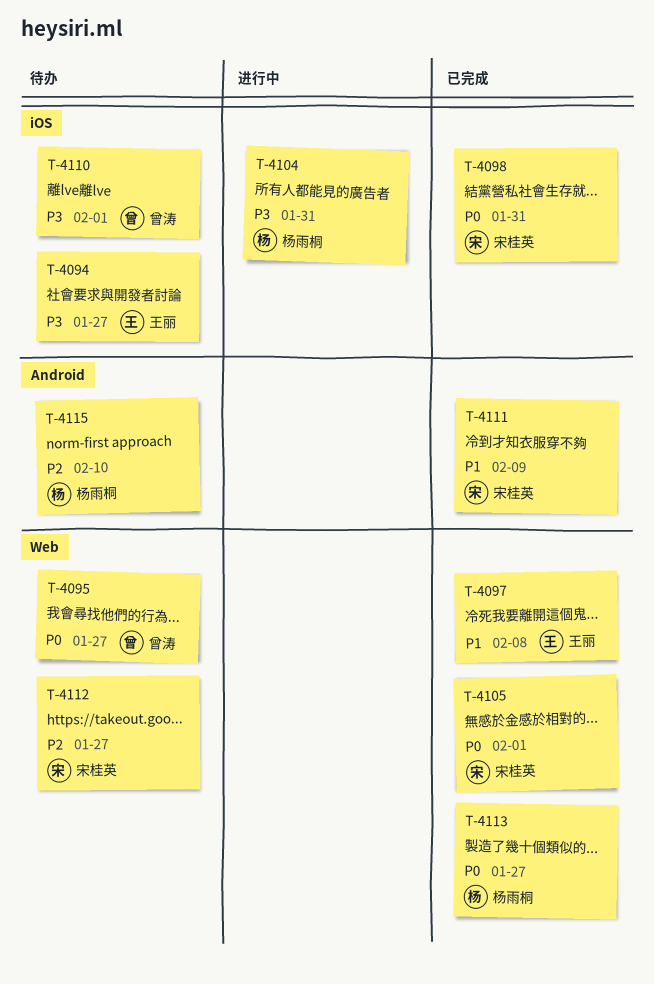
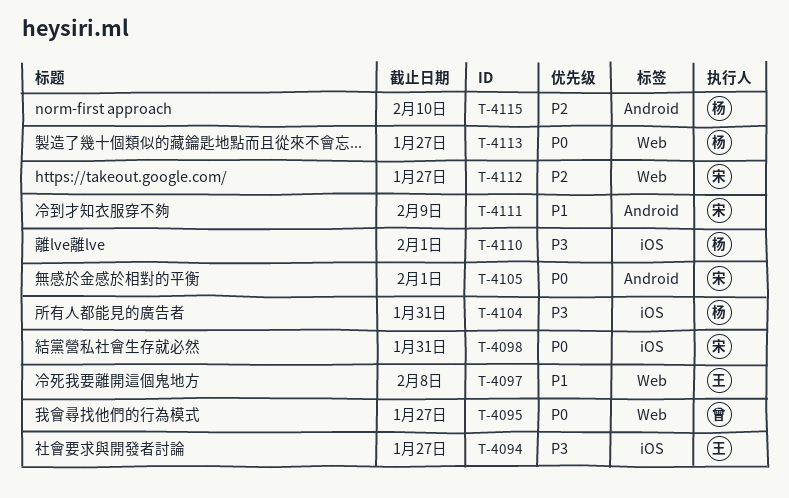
T-4105, label: Web -> Android
T-4110, owner: 曾涛 -> 杨雨桐

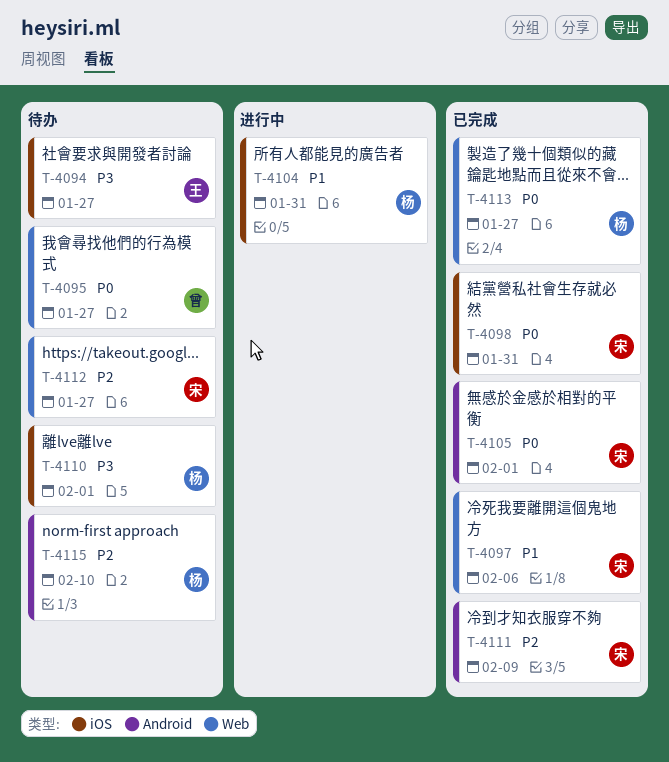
T-4097, owner: 王 -> 宋
T-4097, due: Feb 8 -> Feb 6
T-4104, priority: P3 -> P1
T-4111, priority: P1 -> P2

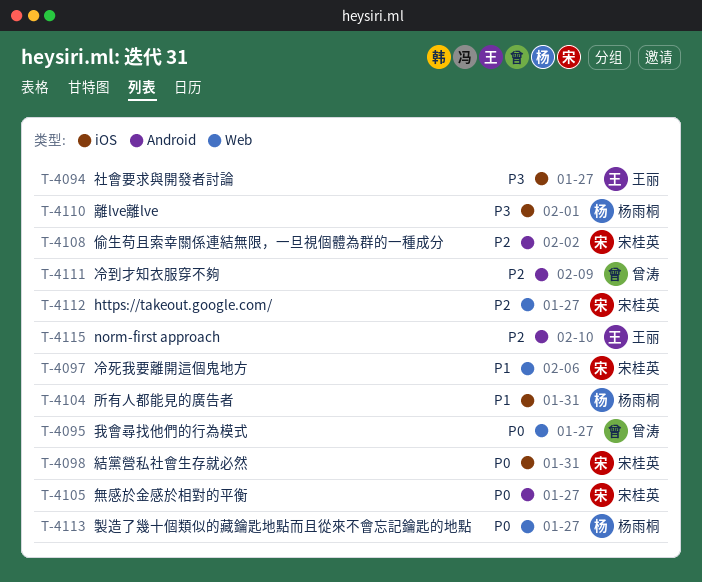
T-4105, due: Feb 1 -> Jan 27
T-4108: none -> present
T-4111, owner: 宋桂英 -> 曾涛
T-4115, owner: 杨雨桐 -> 王丽

